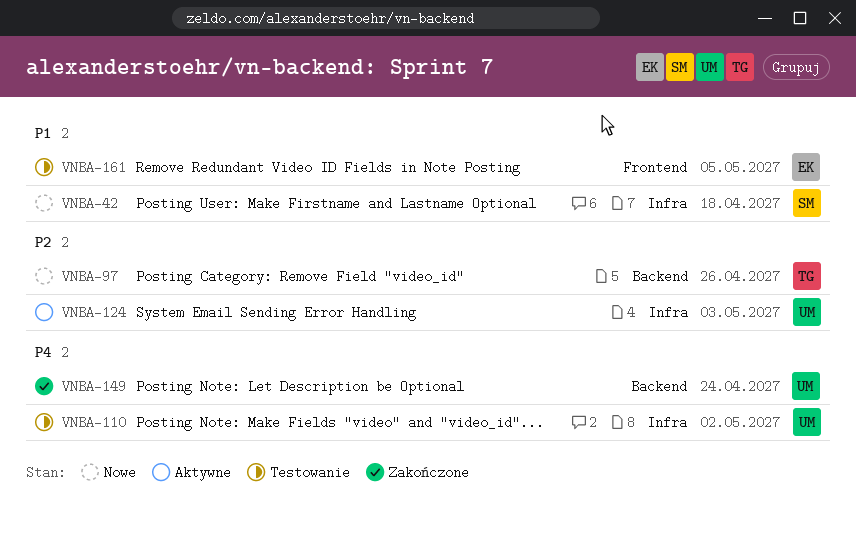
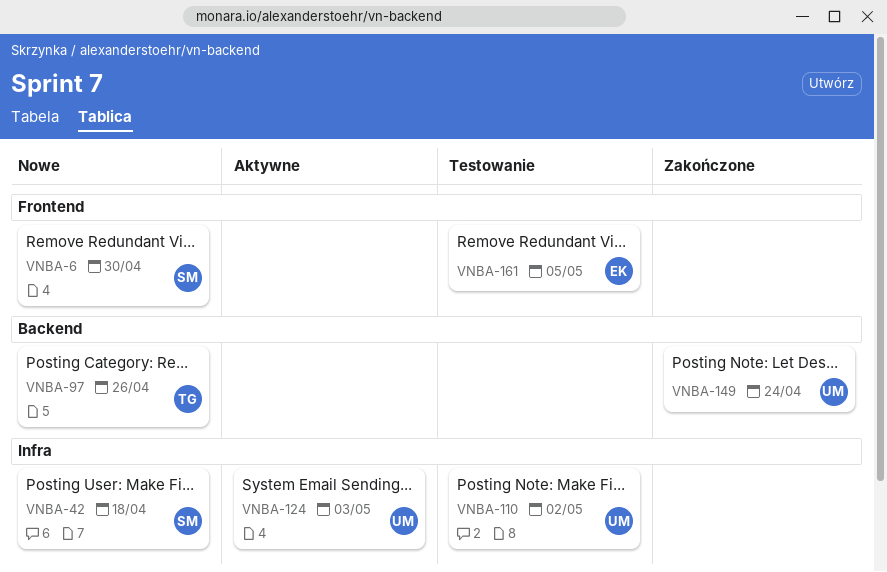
VNBA-6: none -> present

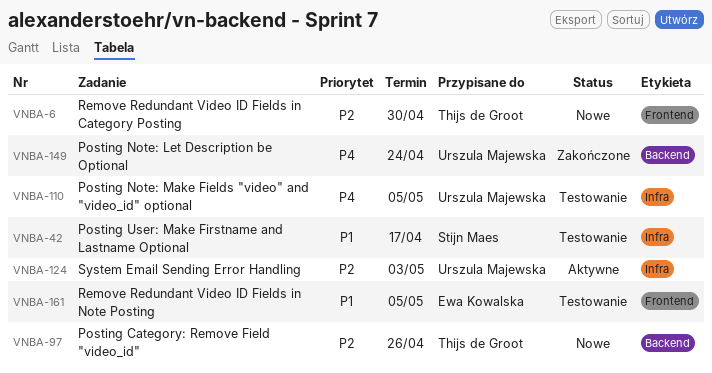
VNBA-6, owner: Stijn Maes -> Thijs de Groot
VNBA-42, status: Nowe -> Testowanie
VNBA-42, due: Apr 18 -> Apr 17
VNBA-110, due: May 2 -> May 5

